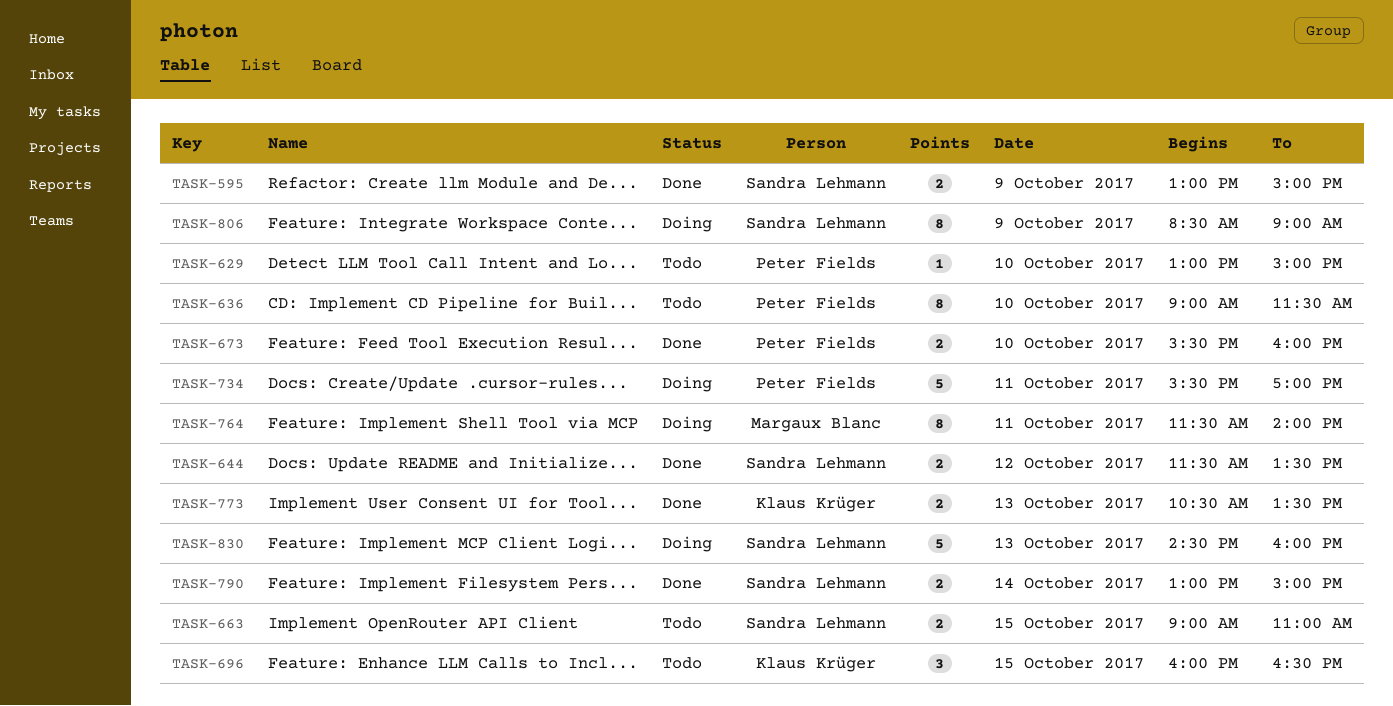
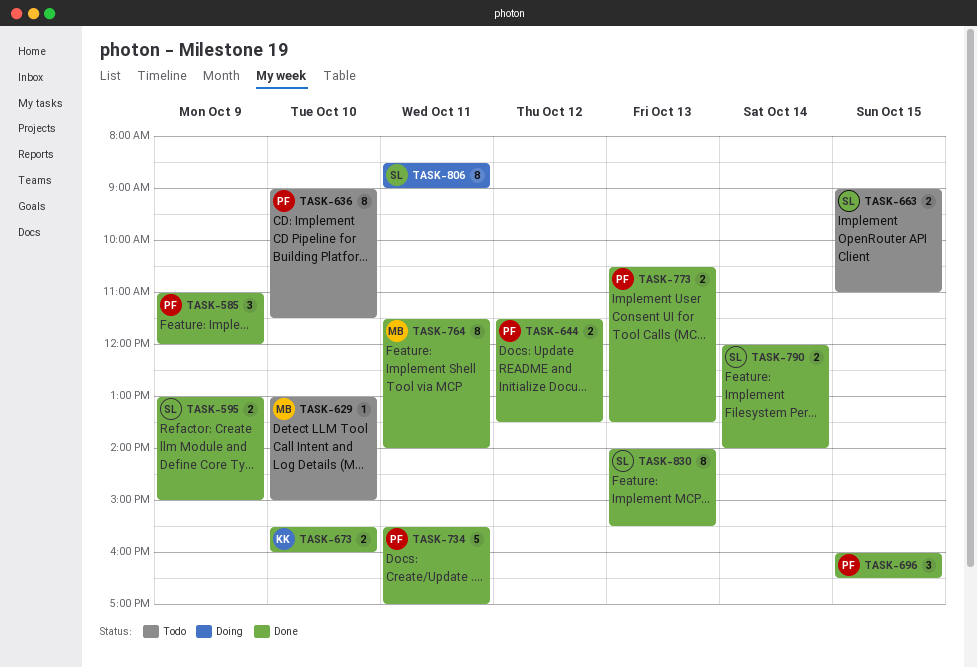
TASK-585: none -> present
TASK-629, owner: Peter Fields -> Margaux Blanc
TASK-644, owner: Sandra Lehmann -> Peter Fields
TASK-673, owner: Peter Fields -> Klaus Krüger
TASK-696, status: Todo -> Done
TASK-696, owner: Klaus Krüger -> Peter Fields
TASK-734, status: Doing -> Done
TASK-764, status: Doing -> Done
TASK-773, owner: Klaus Krüger -> Peter Fields
TASK-790, begins: 13:00 -> 12:00
TASK-790, ends: 15:00 -> 14:00
TASK-806, day: Oct 9 -> Oct 11
TASK-830, status: Doing -> Done
TASK-830, estimate: 5 -> 8
TASK-830, begins: 14:30 -> 14:00
TASK-830, ends: 16:00 -> 15:30

